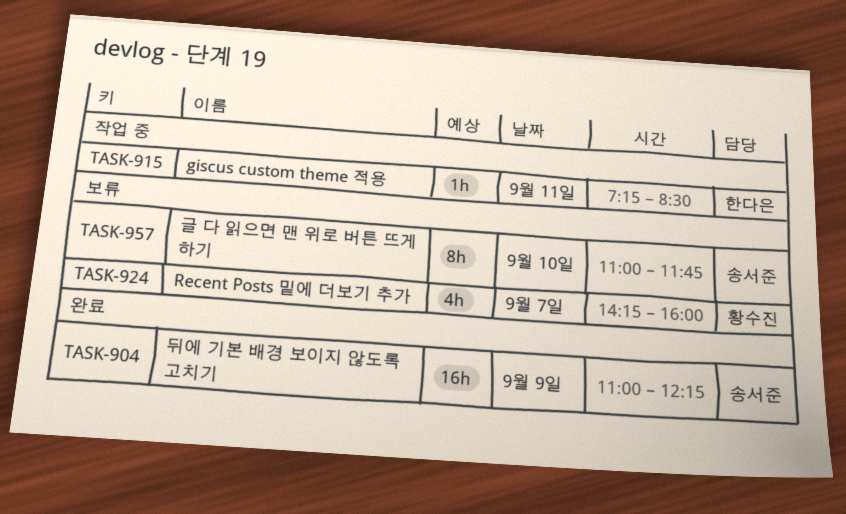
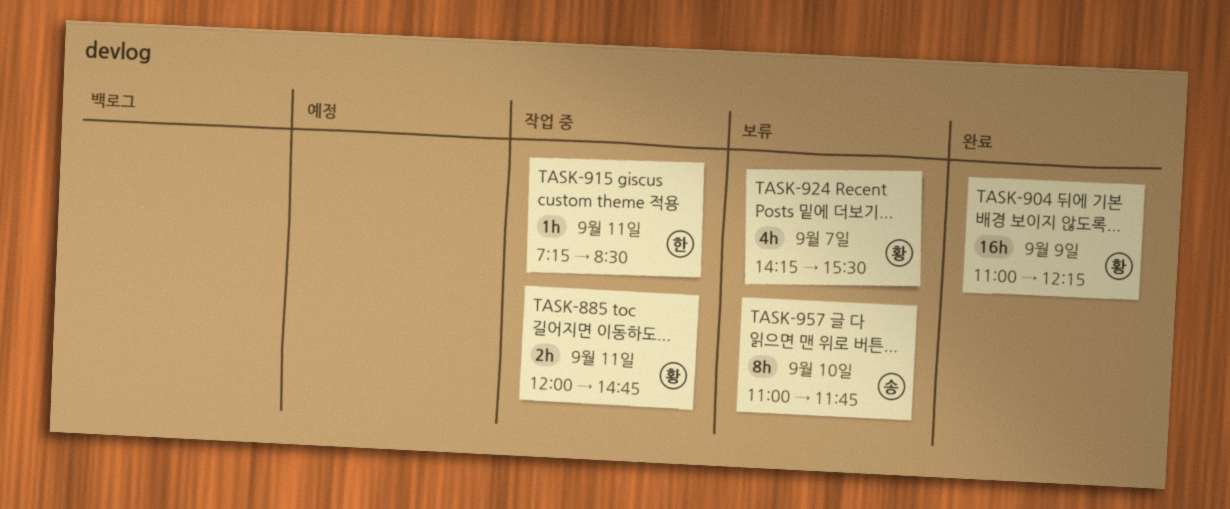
TASK-885: none -> present
TASK-904, owner: 송서준 -> 황수진
TASK-924, ends: 16:00 -> 15:30

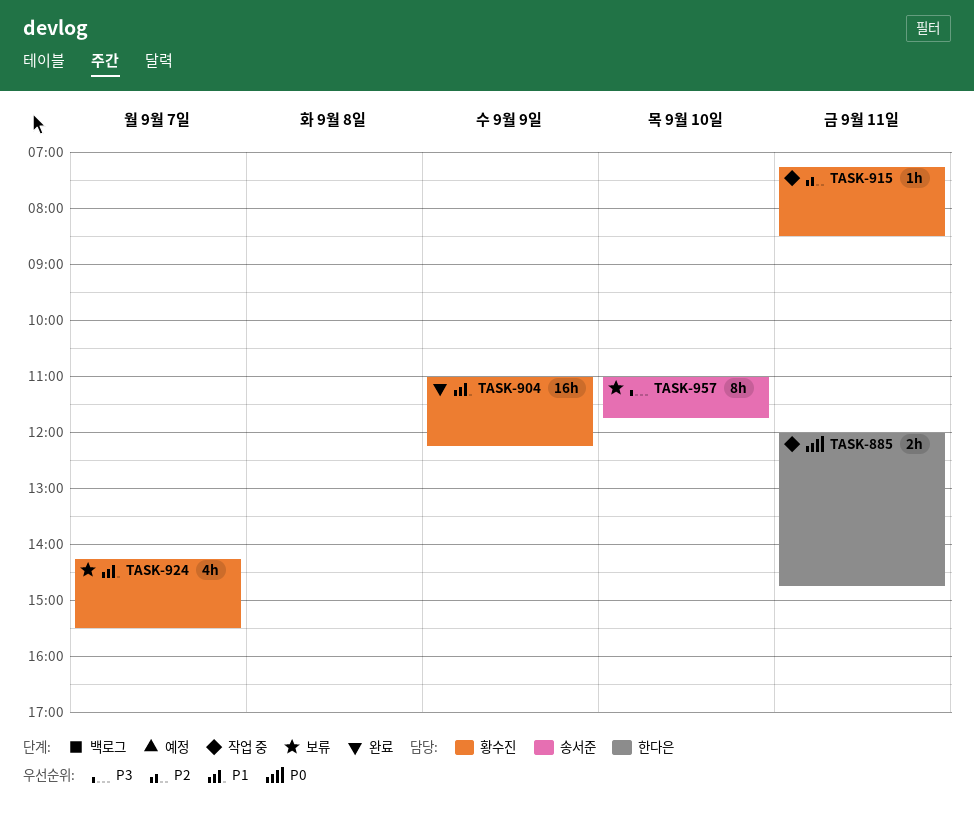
TASK-885, owner: 황수진 -> 한다은
TASK-915, owner: 한다은 -> 황수진

